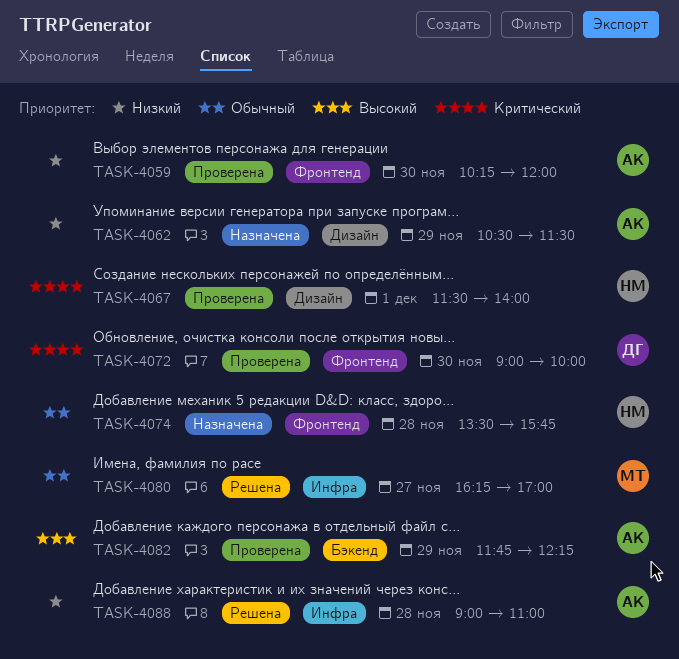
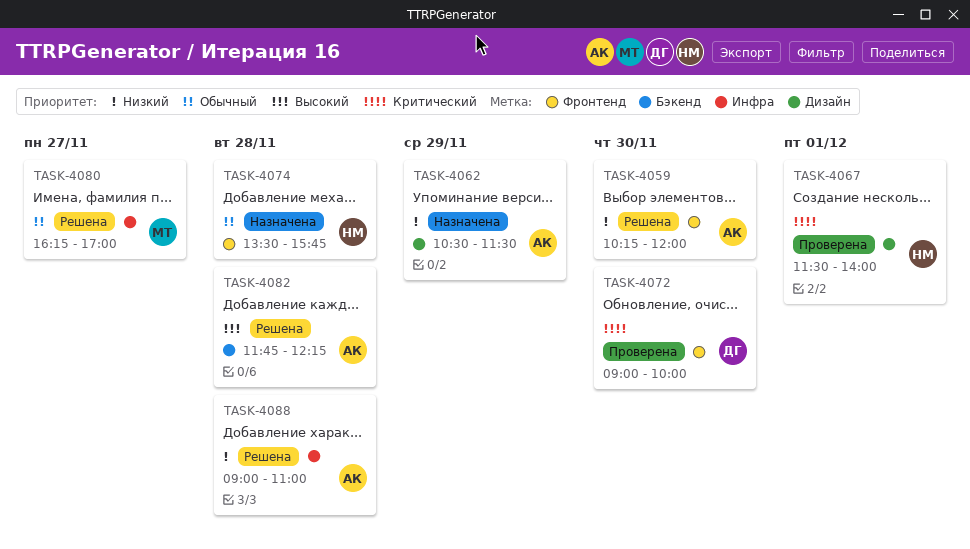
TASK-4059, status: Проверена -> Решена
TASK-4082, status: Проверена -> Решена
TASK-4082, day: Nov 29 -> Nov 28

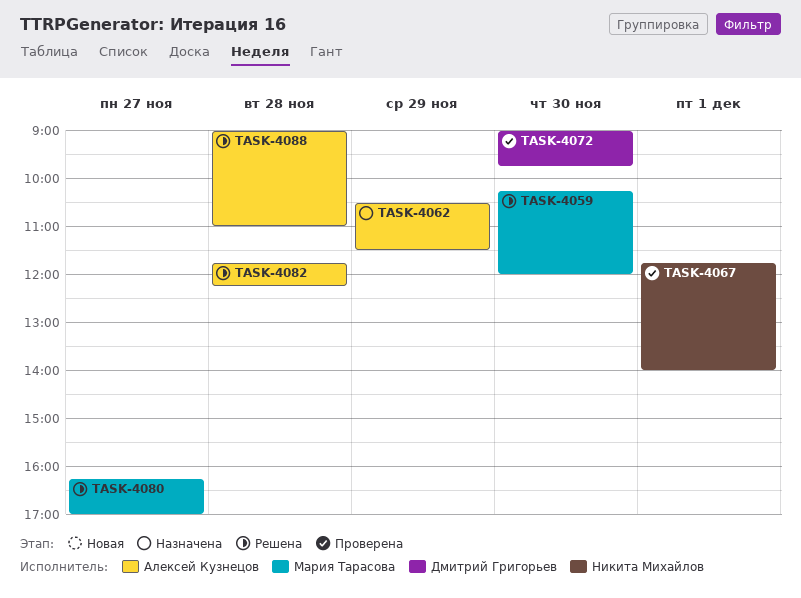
TASK-4059, owner: Алексей Кузнецов -> Мария Тарасова
TASK-4067, begins: 11:30 -> 11:45
TASK-4072, ends: 10:00 -> 09:45
TASK-4074: present -> none

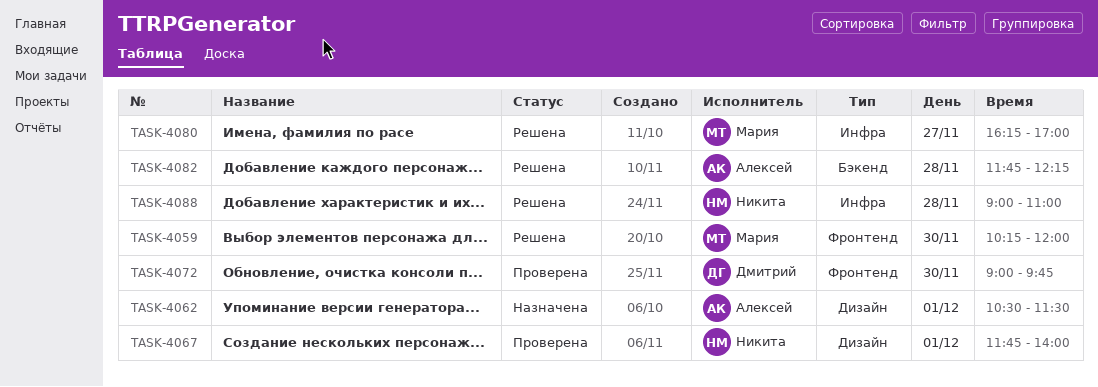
TASK-4062, day: Nov 29 -> Dec 1
TASK-4088, owner: Алексей Кузнецов -> Никита Михайлов

